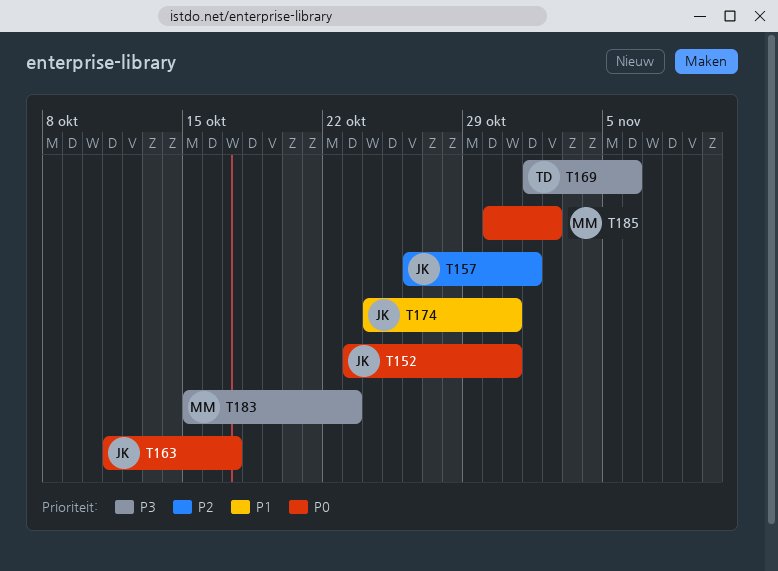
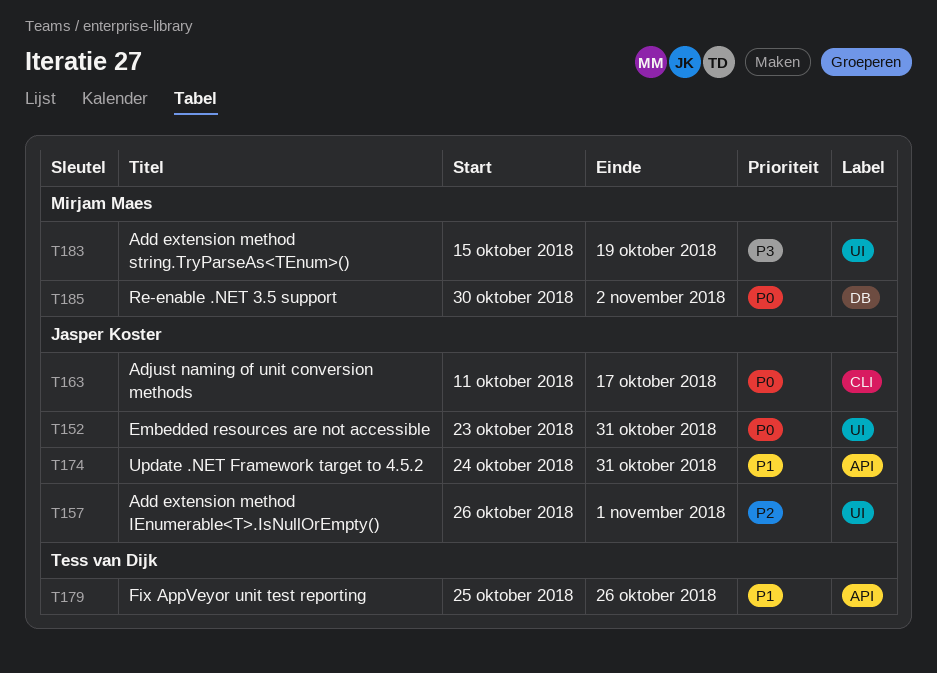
T169: present -> none
T179: none -> present
T183, due: Oct 23 -> Oct 19

